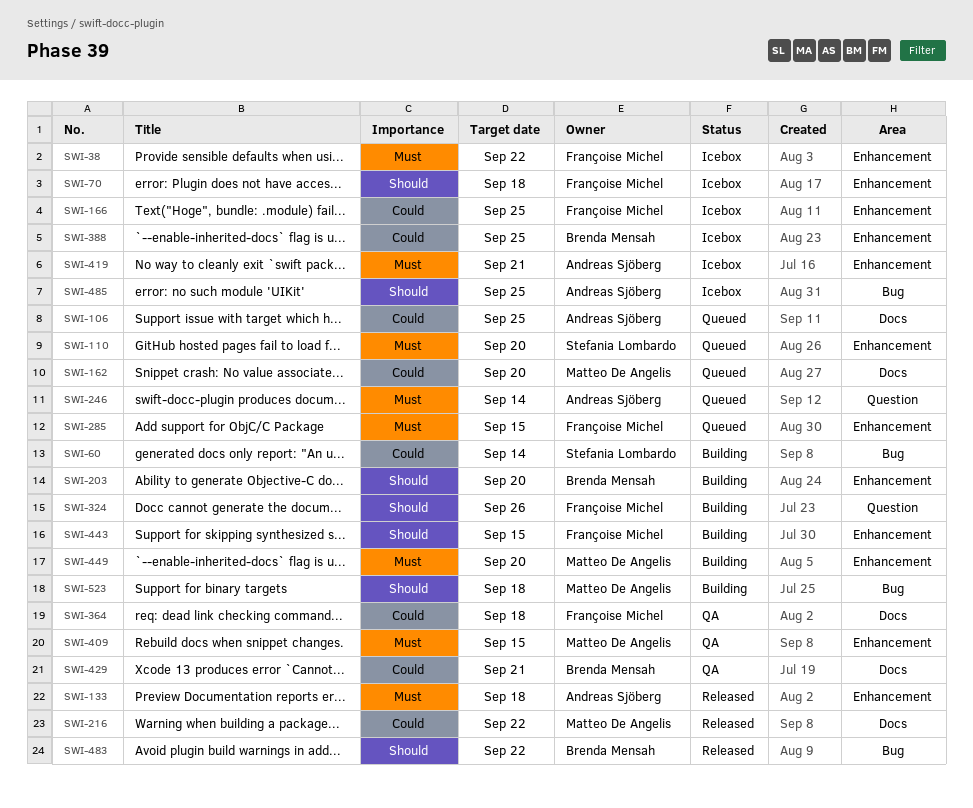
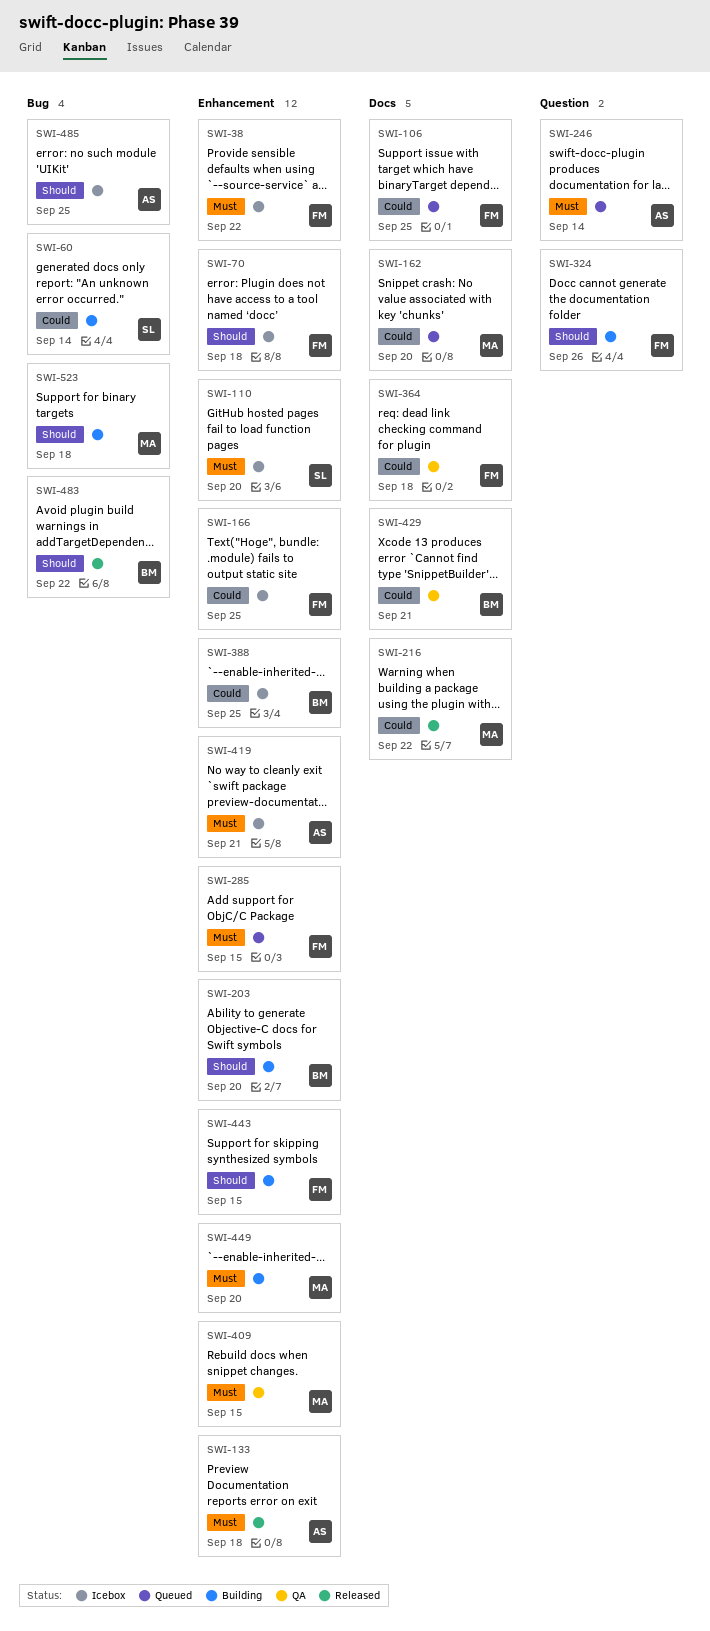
SWI-106, owner: Andreas Sjöberg -> Françoise Michel
SWI-110, status: Queued -> Icebox

